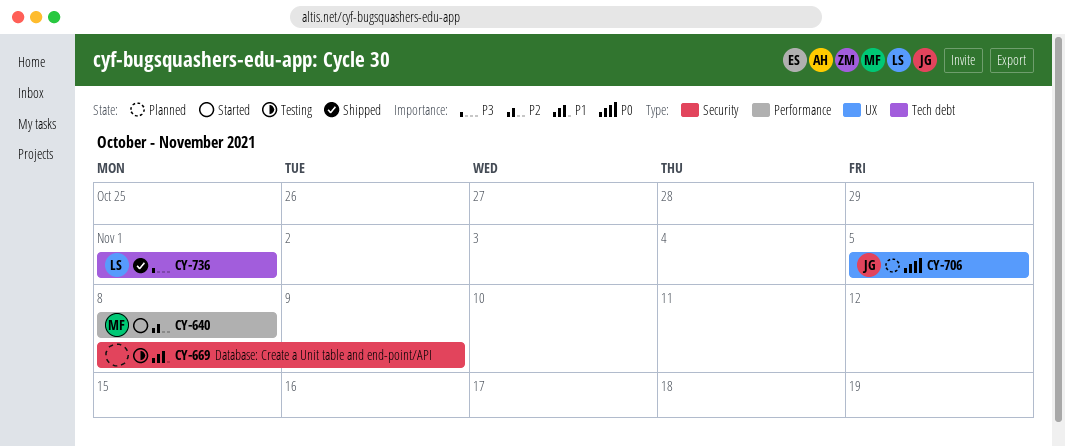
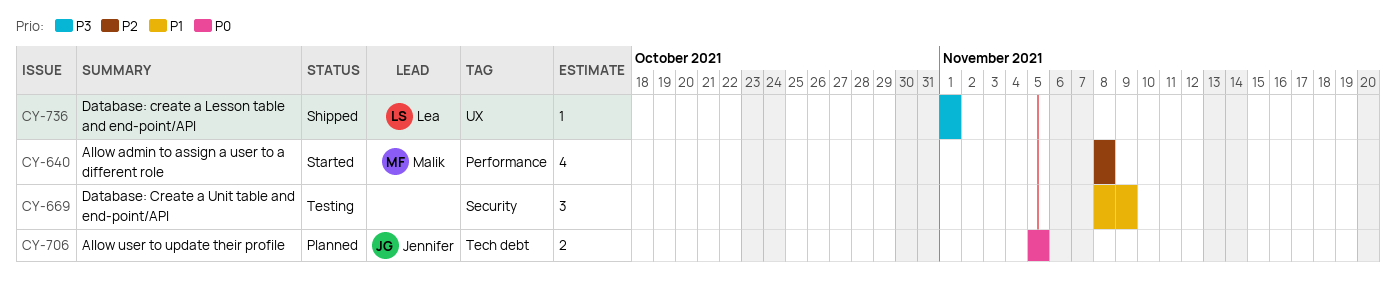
CY-706, label: UX -> Tech debt
CY-736, label: Tech debt -> UX

